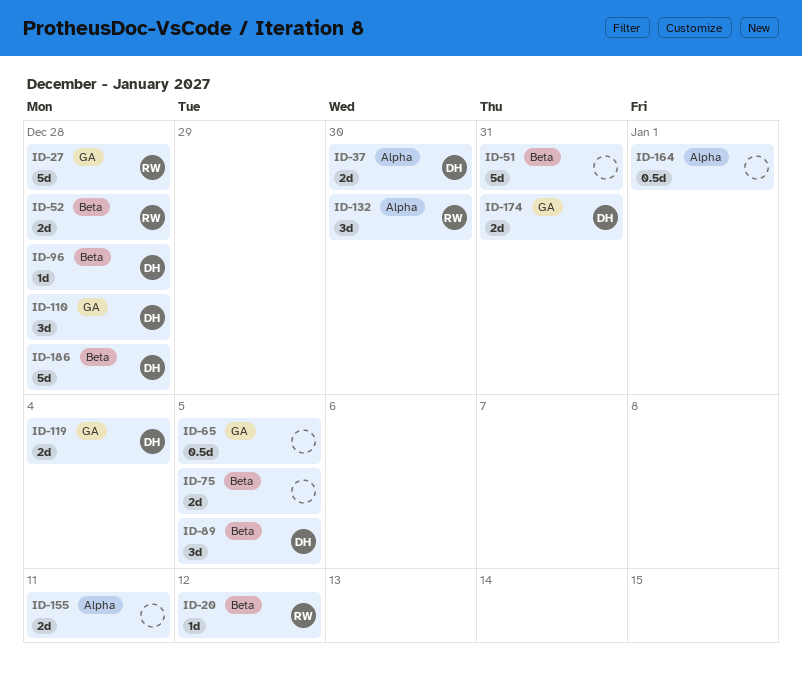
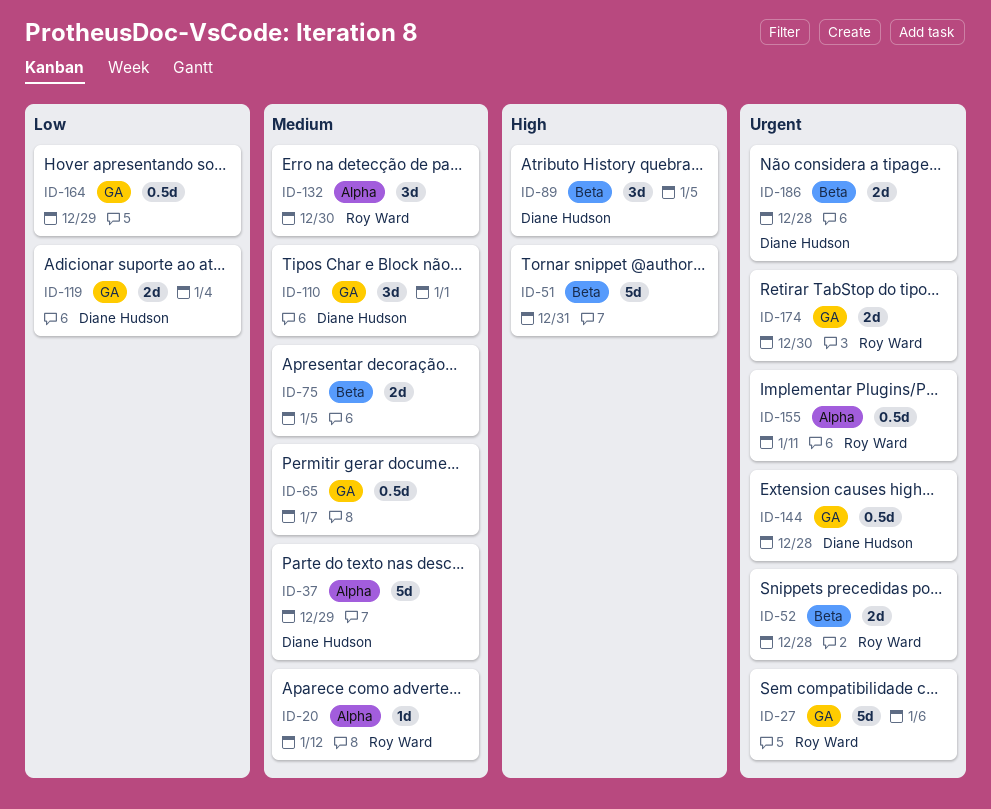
ID-20, label: Beta -> Alpha
ID-27, due: Dec 28 -> Jan 6
ID-37, estimate: 2d -> 5d
ID-37, due: Dec 30 -> Dec 29
ID-65, due: Jan 5 -> Jan 7
ID-96: present -> none
ID-110, due: Dec 28 -> Jan 1
ID-144: none -> present
ID-155, owner: none -> Roy Ward
ID-155, estimate: 2d -> 0.5d
ID-164, label: Alpha -> GA
ID-164, due: Jan 1 -> Dec 29
ID-174, owner: Diane Hudson -> Roy Ward
ID-174, due: Dec 31 -> Dec 30
ID-186, estimate: 5d -> 2d

